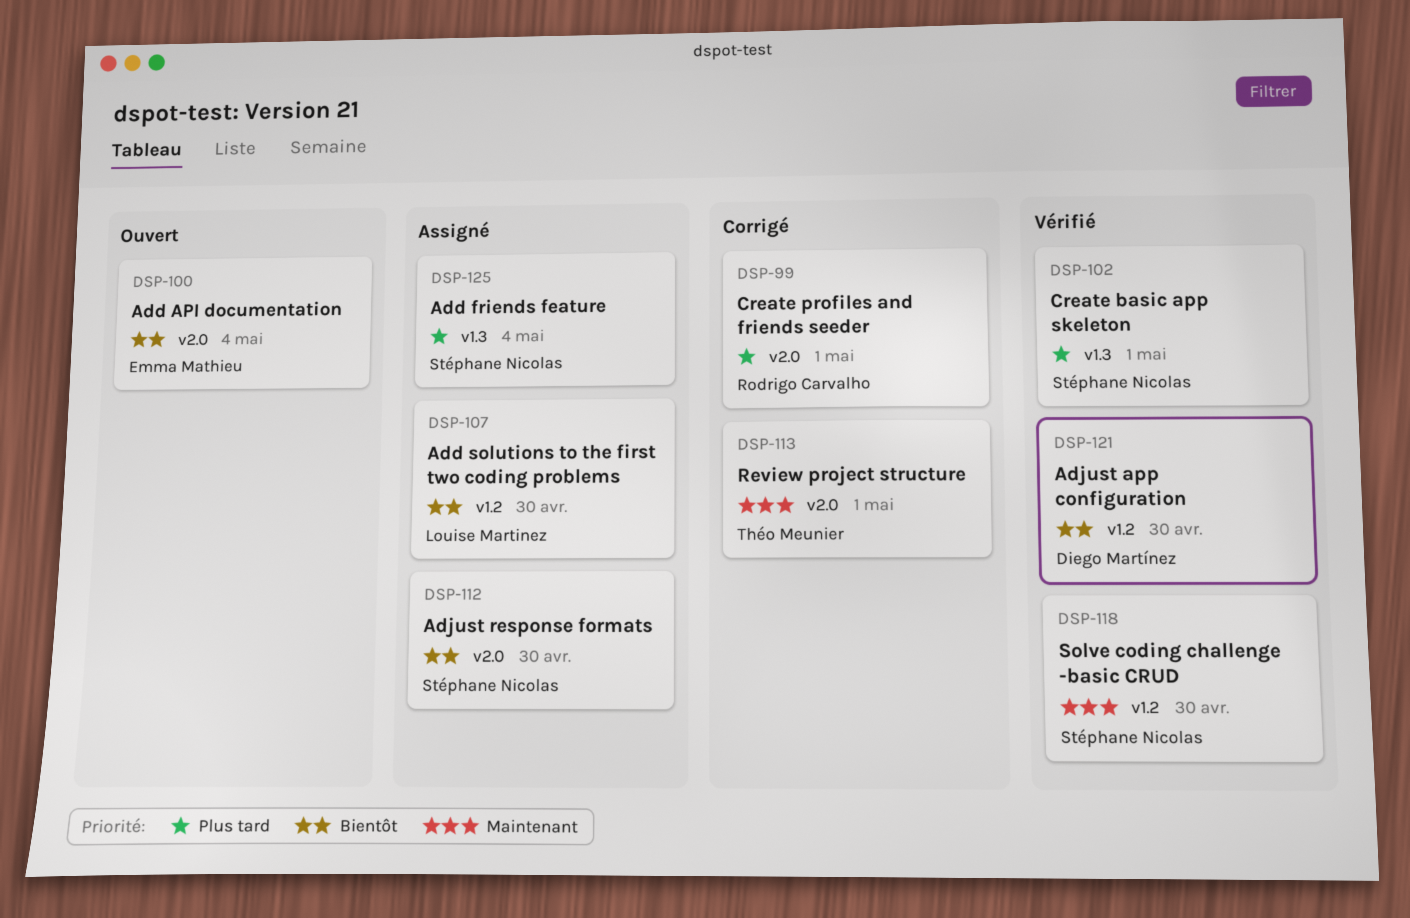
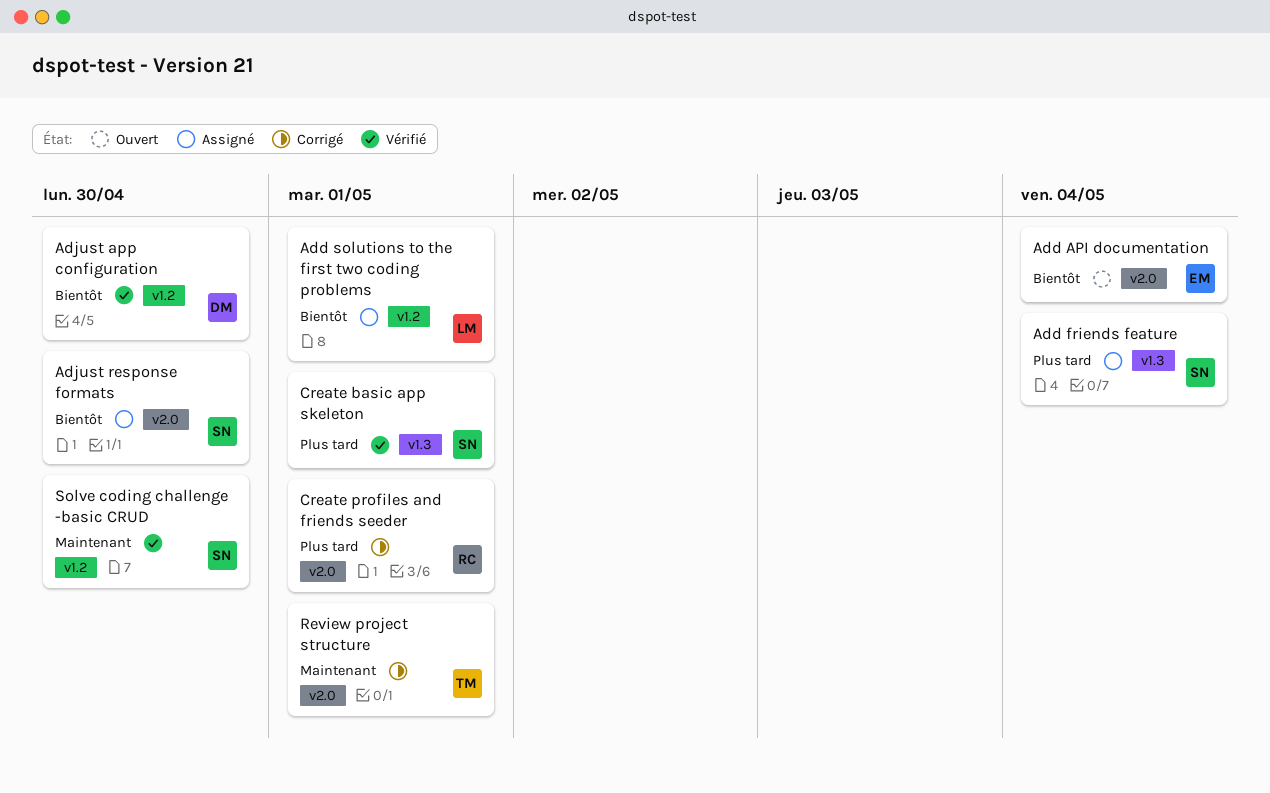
Add solutions to the first two coding problems, due: Apr 30 -> May 1

